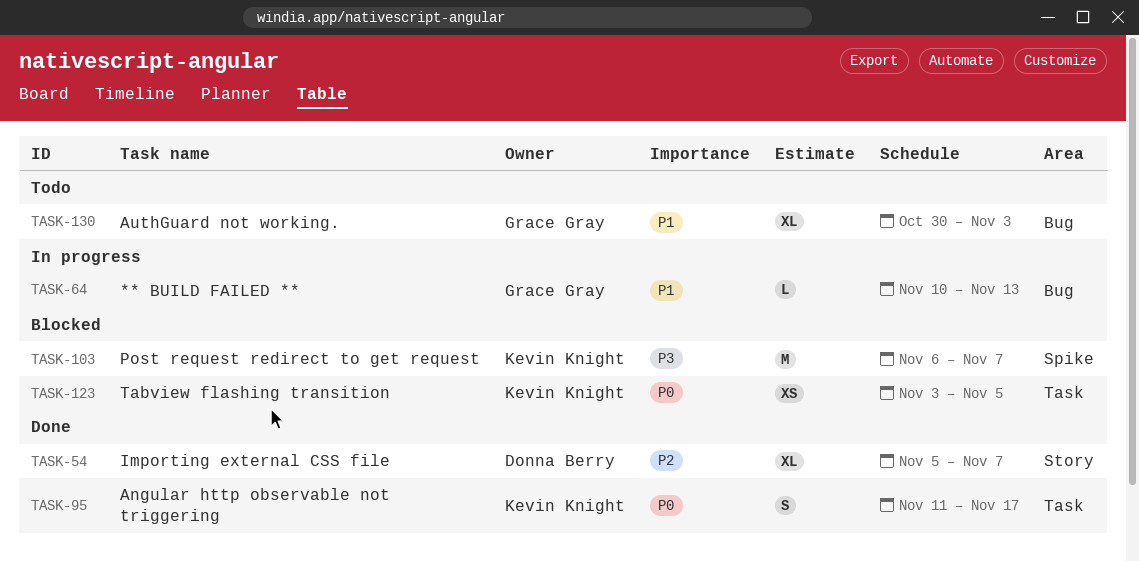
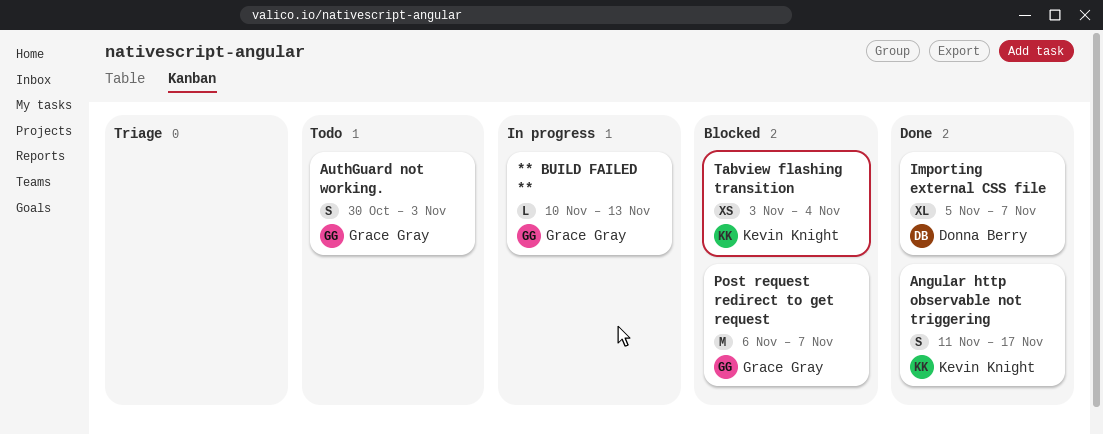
AuthGuard not working., estimate: XL -> S
Post request redirect to get request, owner: Kevin Knight -> Grace Gray
Tabview flashing transition, due: Nov 5 -> Nov 4

